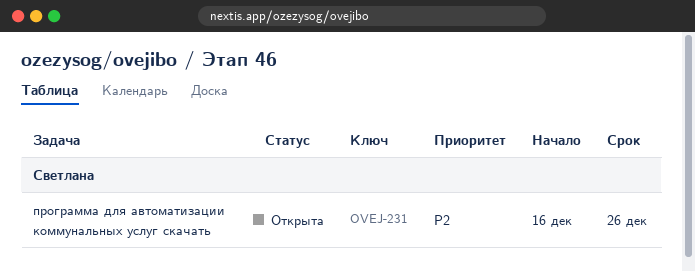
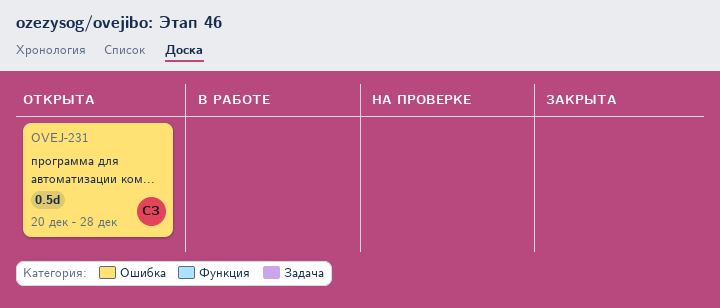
OVEJ-231, start: Dec 16 -> Dec 20
OVEJ-231, due: Dec 26 -> Dec 28

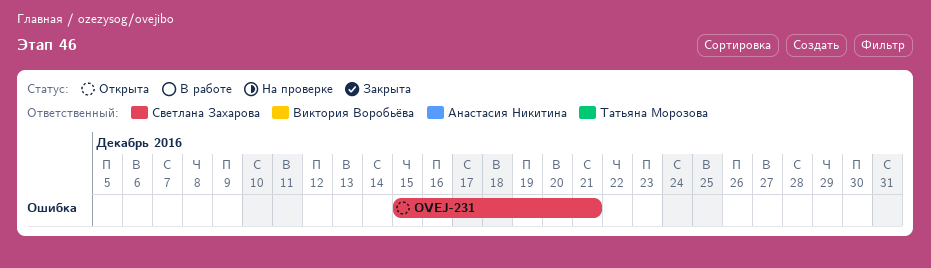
OVEJ-231, start: Dec 20 -> Dec 15
OVEJ-231, due: Dec 28 -> Dec 21

